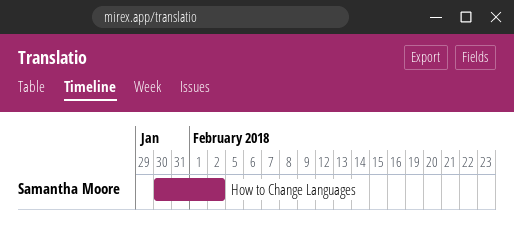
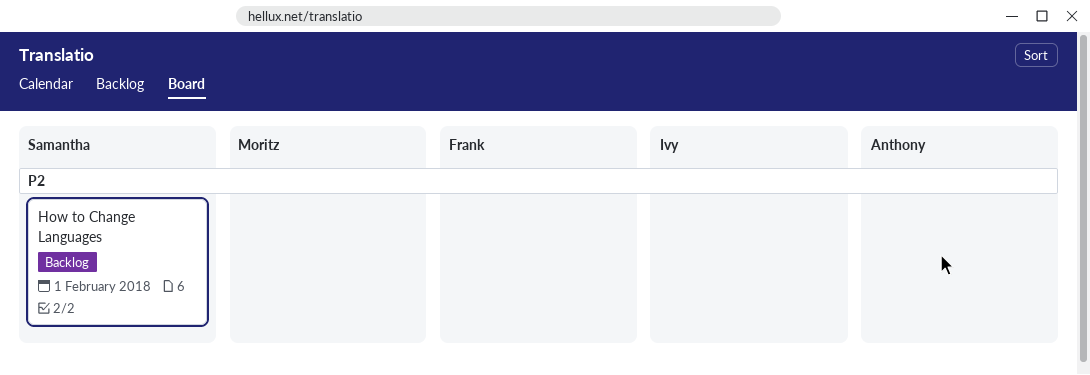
How to Change Languages, due: Feb 2 -> Feb 1

